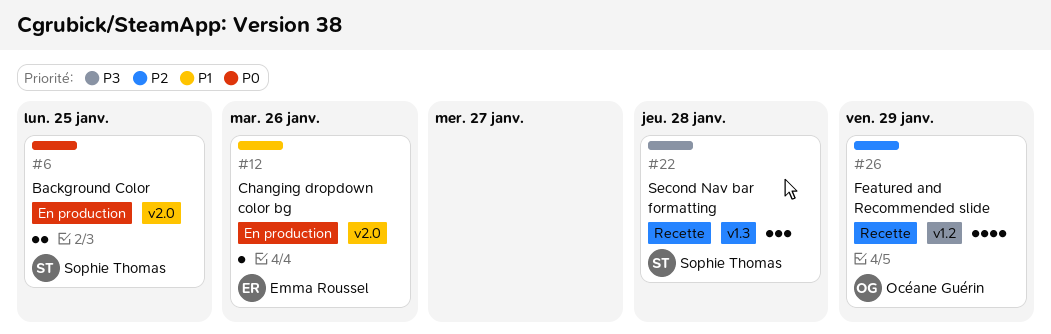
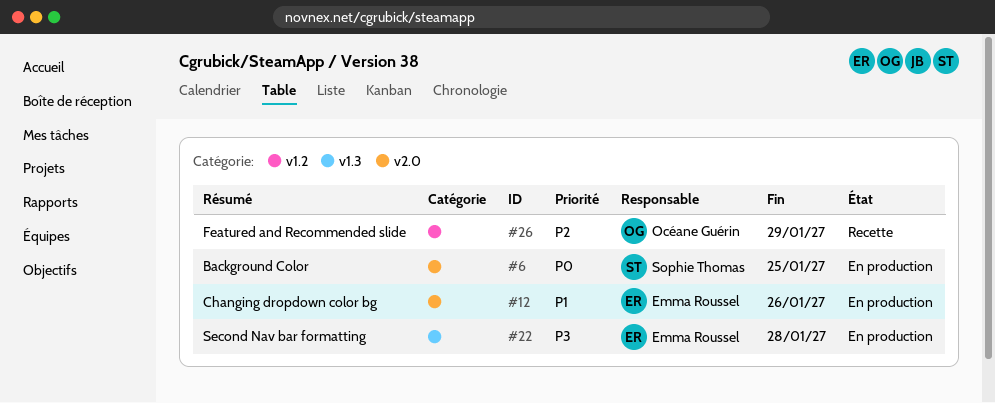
#22, status: Recette -> En production
#22, owner: Sophie Thomas -> Emma Roussel

